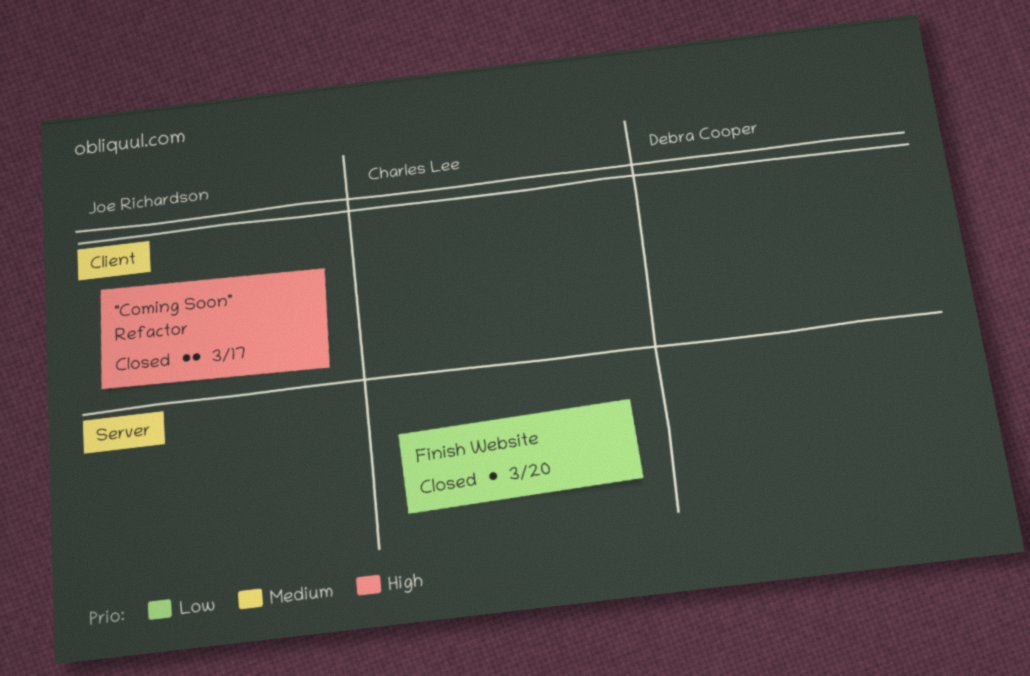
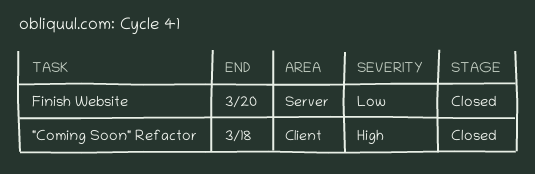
"Coming Soon" Refactor, due: Mar 17 -> Mar 18

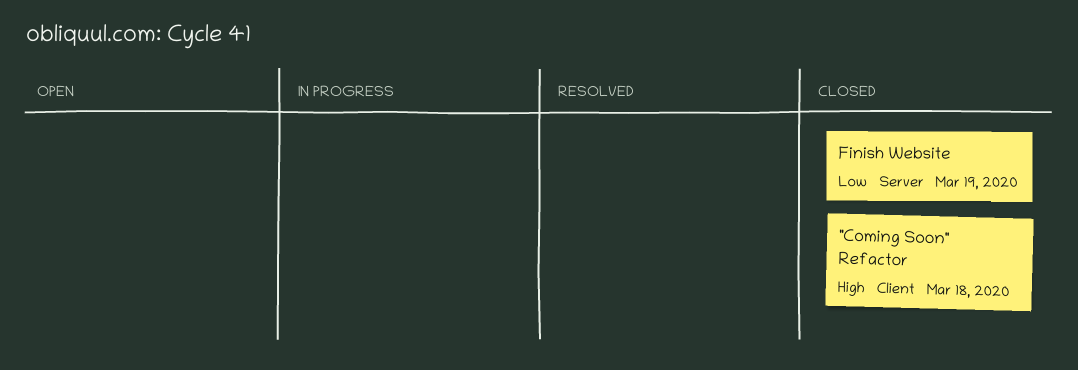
Finish Website, due: Mar 20 -> Mar 19

